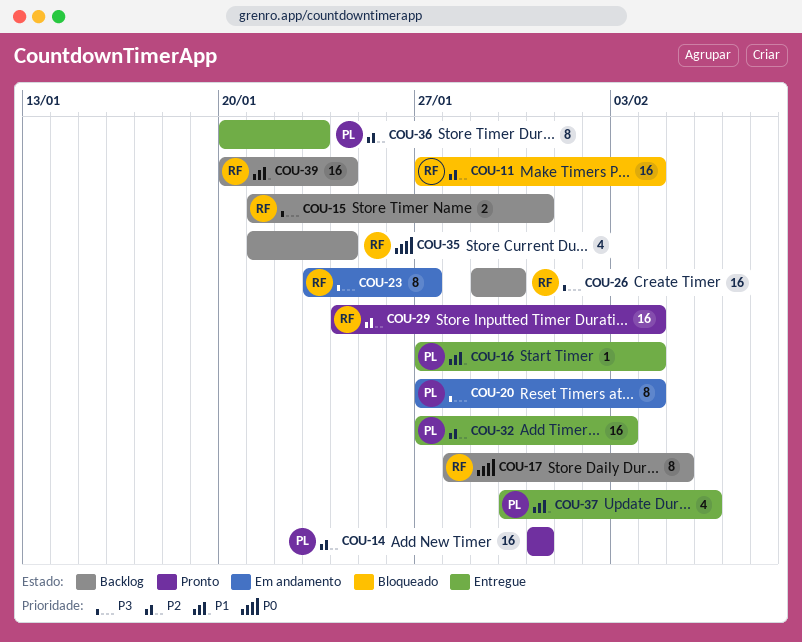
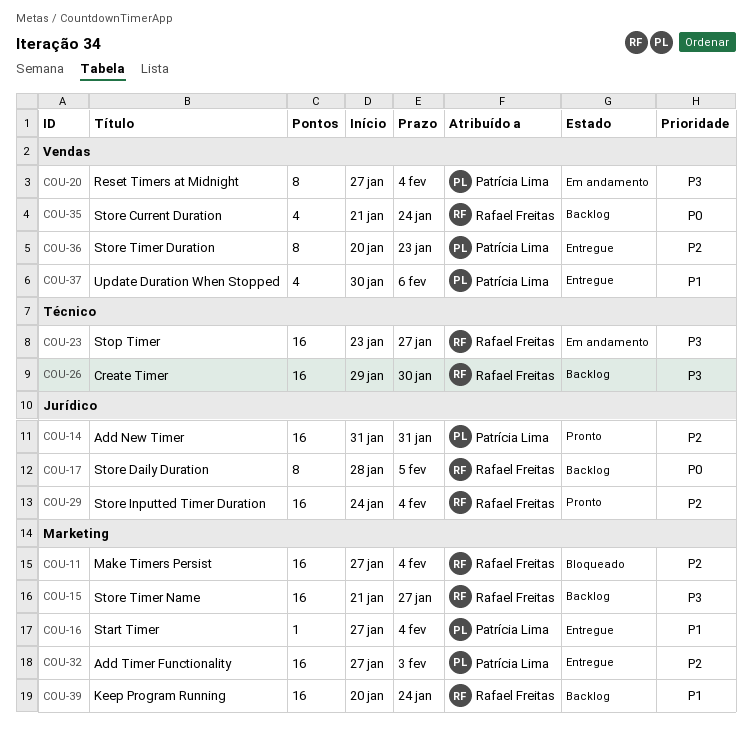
COU-15, estimate: 2 -> 16
COU-15, due: Jan 31 -> Jan 27
COU-23, estimate: 8 -> 16

